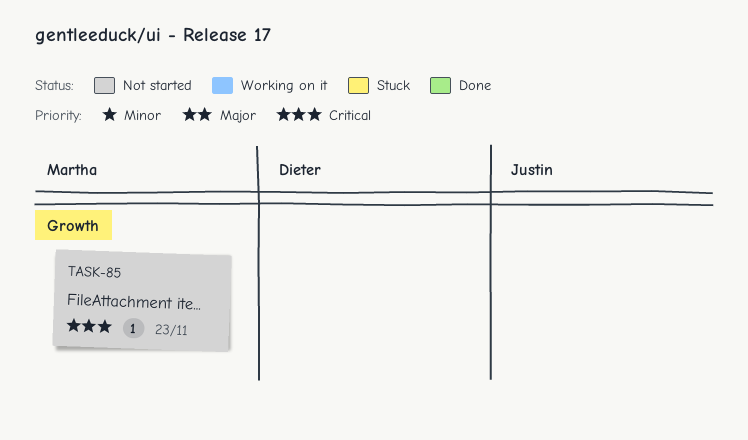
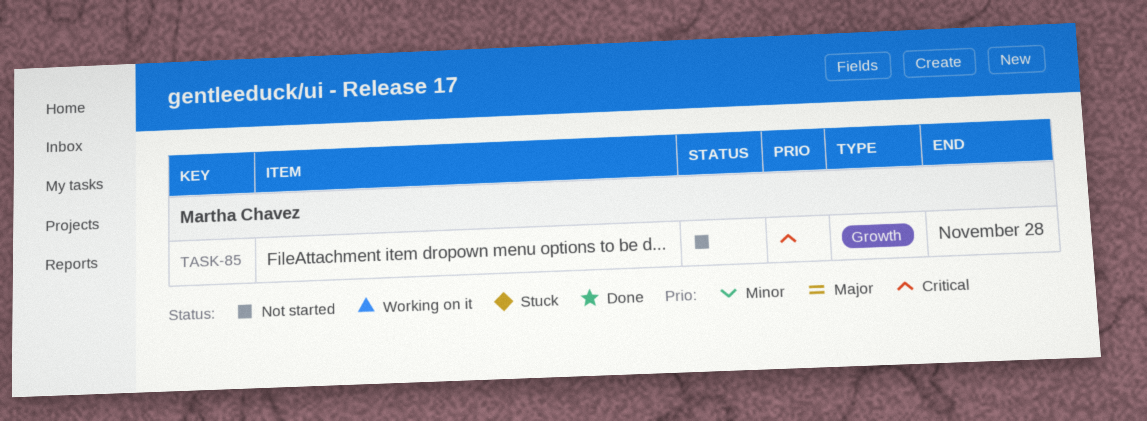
TASK-85, due: Nov 23 -> Nov 28

